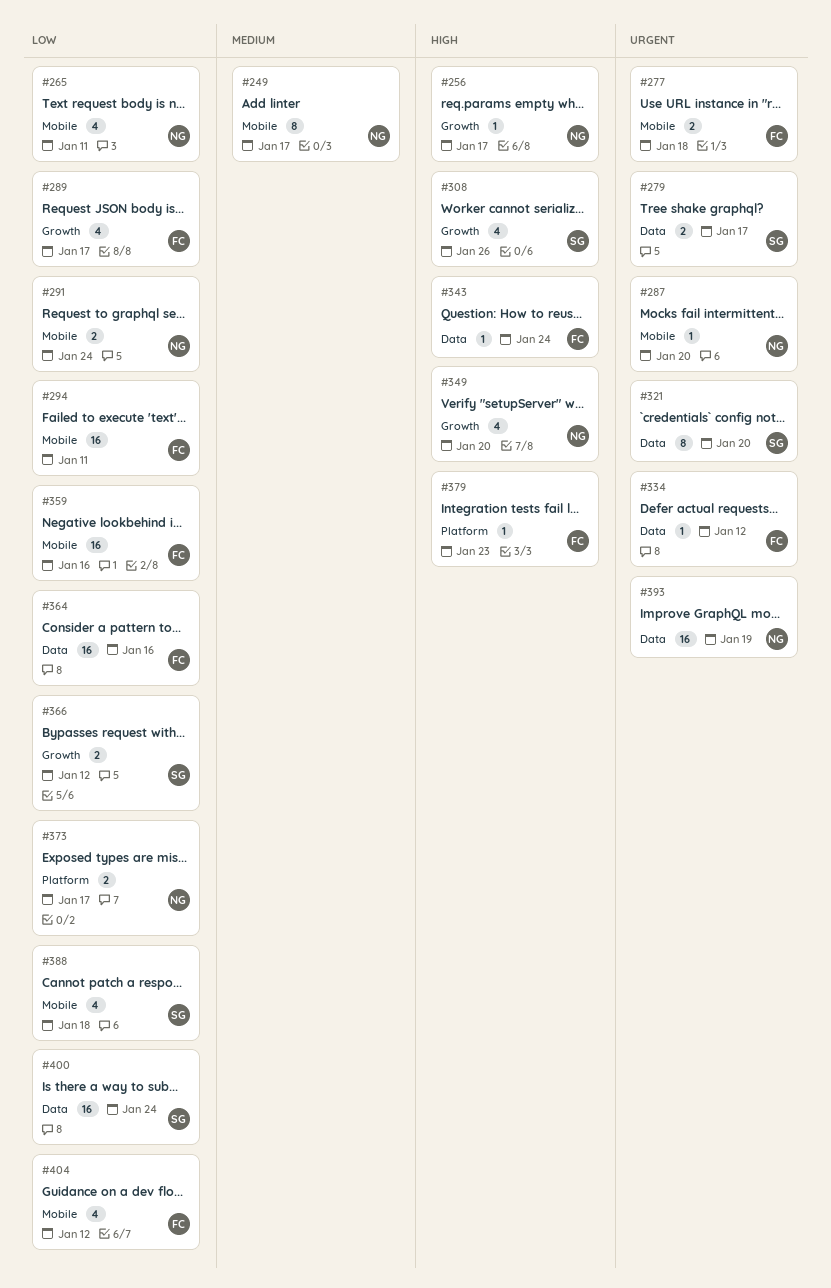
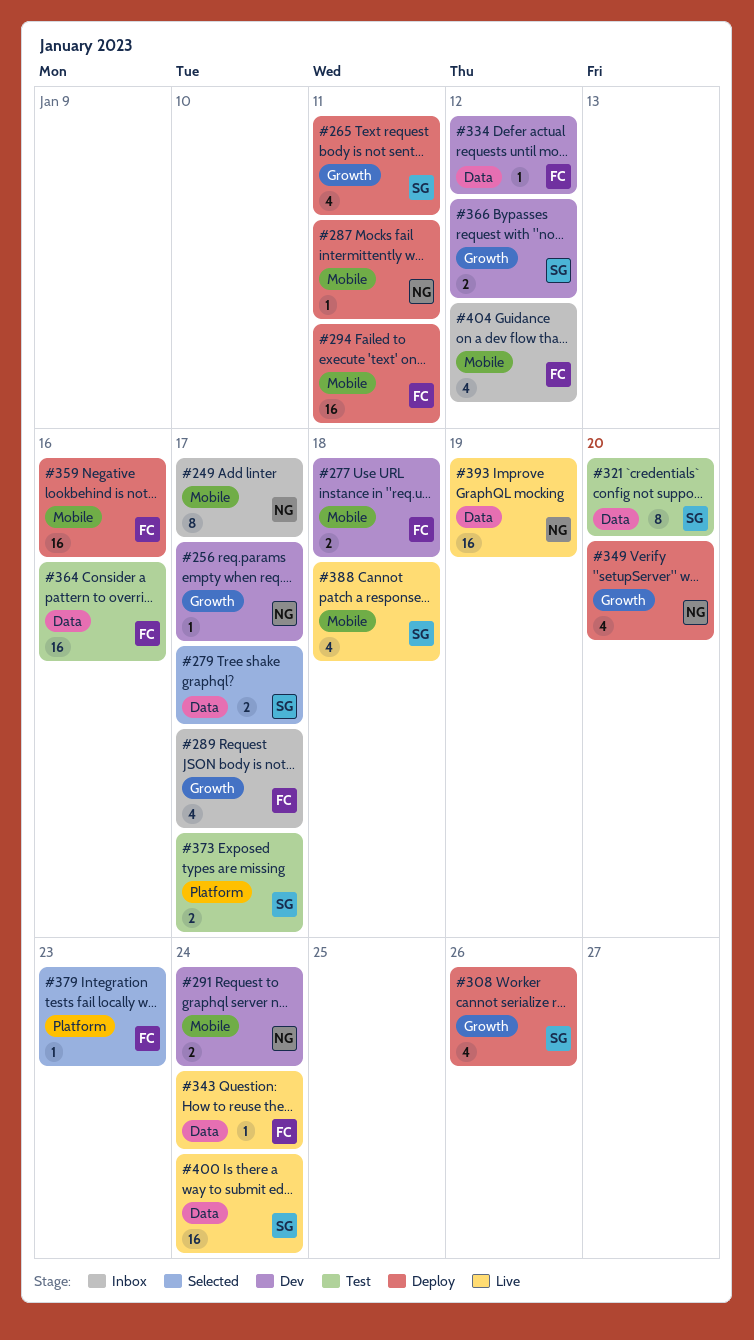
#265, owner: NG -> SG
#265, label: Mobile -> Growth
#287, due: Jan 20 -> Jan 11
#373, owner: NG -> SG

